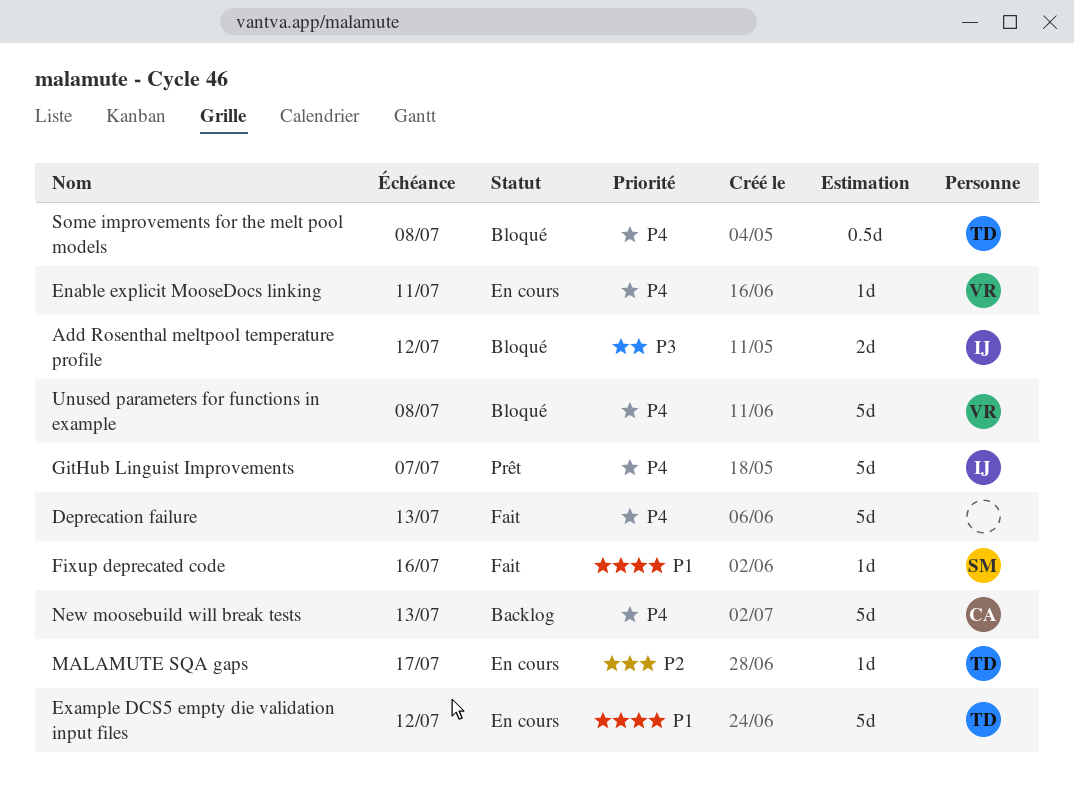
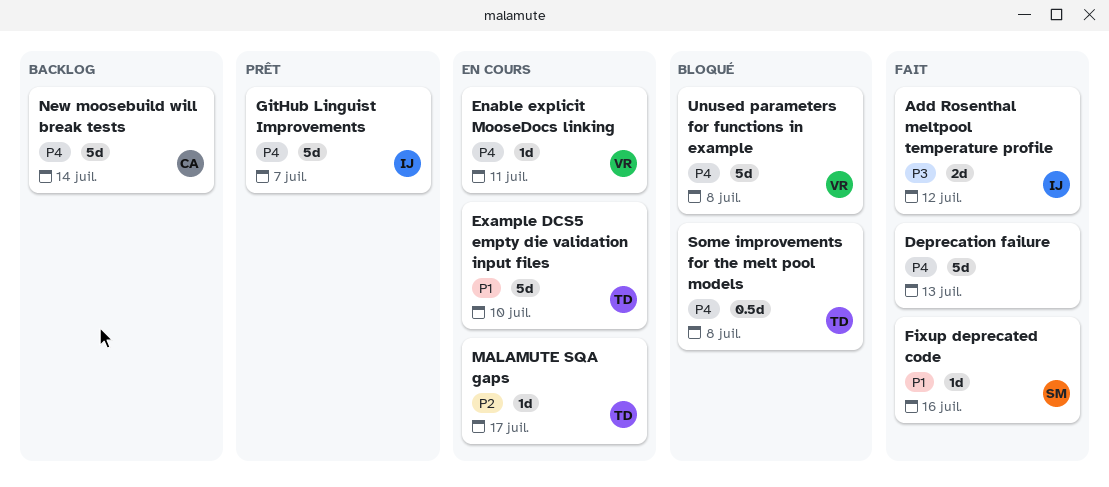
Add Rosenthal meltpool temperature profile, status: Bloqué -> Fait
Example DCS5 empty die validation input files, due: Jul 12 -> Jul 10
New moosebuild will break tests, due: Jul 13 -> Jul 14

